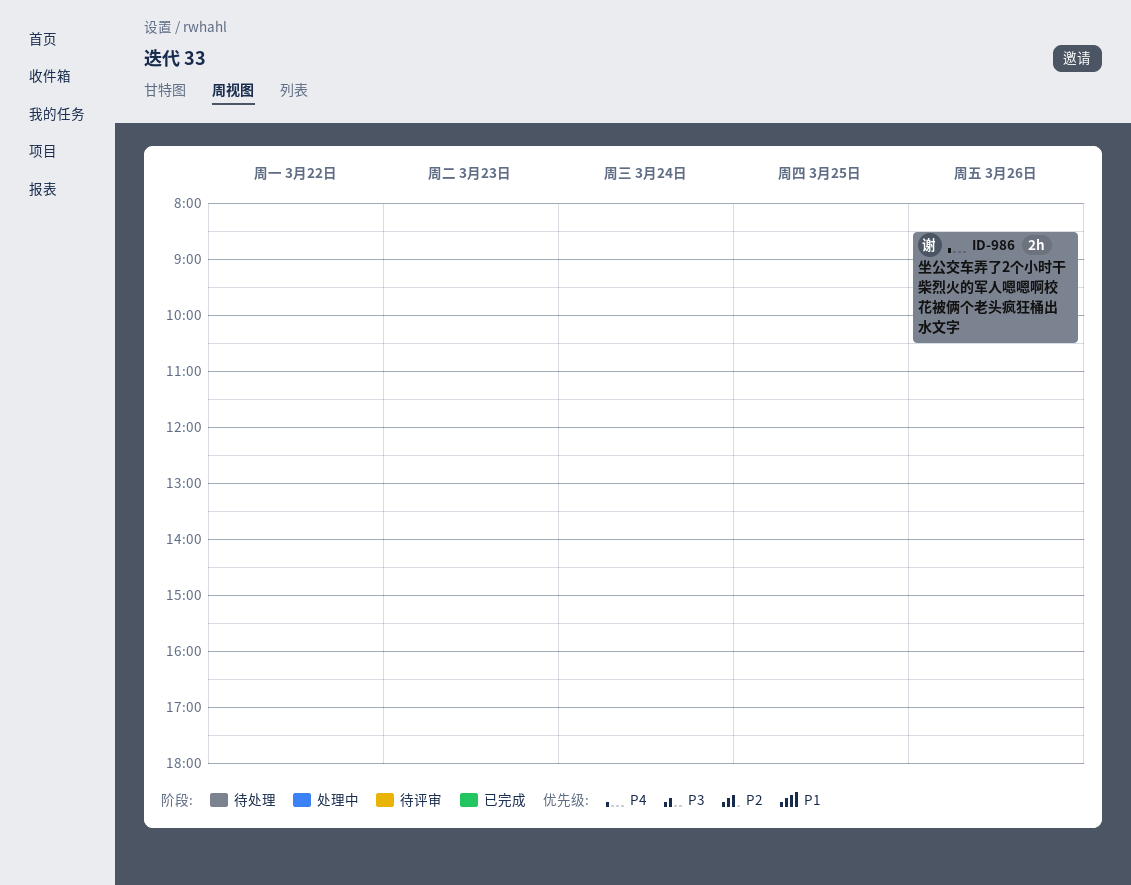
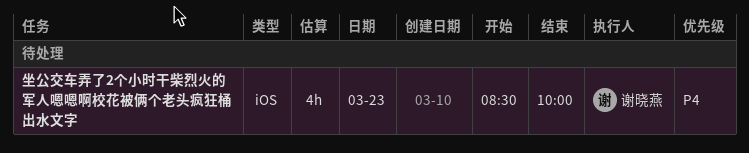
坐公交车弄了2个小时干柴烈火的军人嗯嗯啊校花被俩个老头疯狂桶出水文字, estimate: 2h -> 4h
坐公交车弄了2个小时干柴烈火的军人嗯嗯啊校花被俩个老头疯狂桶出水文字, day: Mar 26 -> Mar 23
坐公交车弄了2个小时干柴烈火的军人嗯嗯啊校花被俩个老头疯狂桶出水文字, ends: 10:30 -> 10:00

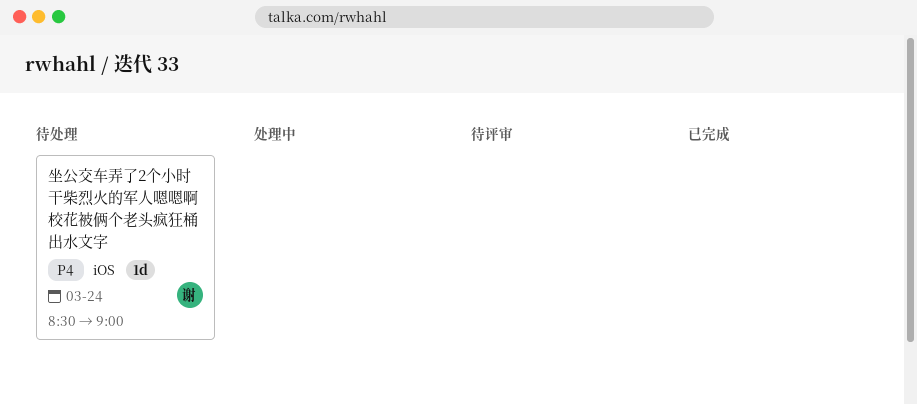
坐公交车弄了2个小时干柴烈火的军人嗯嗯啊校花被俩个老头疯狂桶出水文字, estimate: 4h -> 1d
坐公交车弄了2个小时干柴烈火的军人嗯嗯啊校花被俩个老头疯狂桶出水文字, day: Mar 23 -> Mar 24
坐公交车弄了2个小时干柴烈火的军人嗯嗯啊校花被俩个老头疯狂桶出水文字, ends: 10:00 -> 09:00

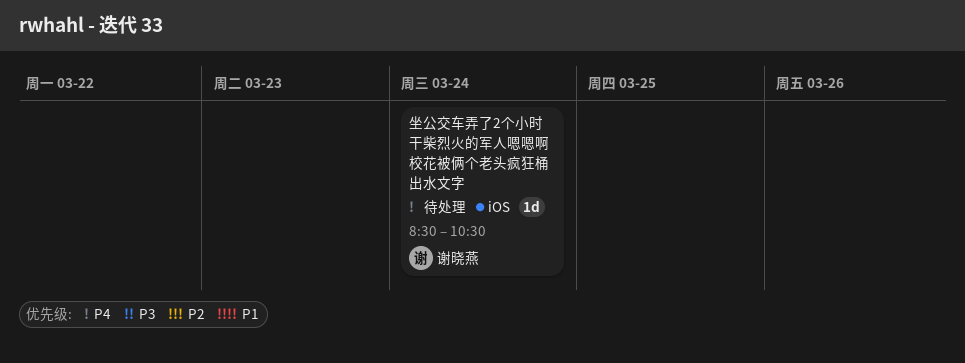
坐公交车弄了2个小时干柴烈火的军人嗯嗯啊校花被俩个老头疯狂桶出水文字, ends: 09:00 -> 10:30

